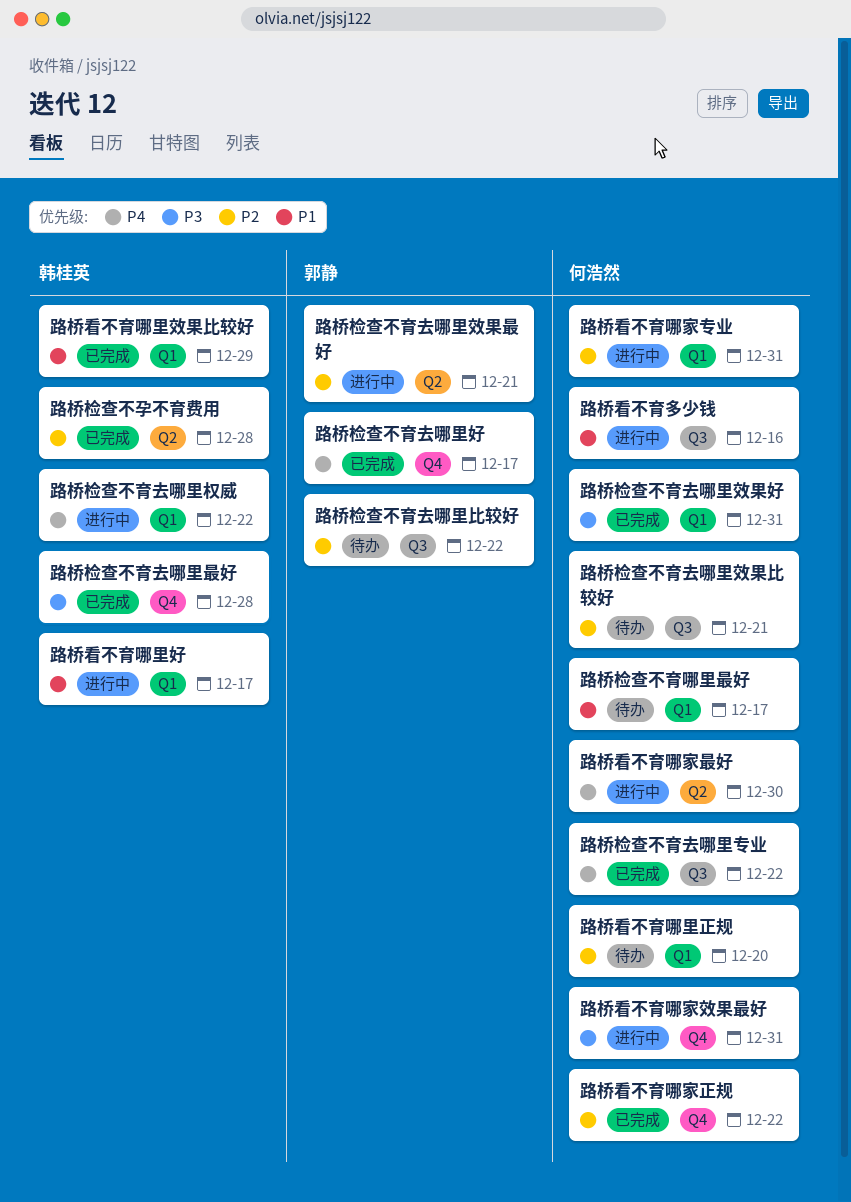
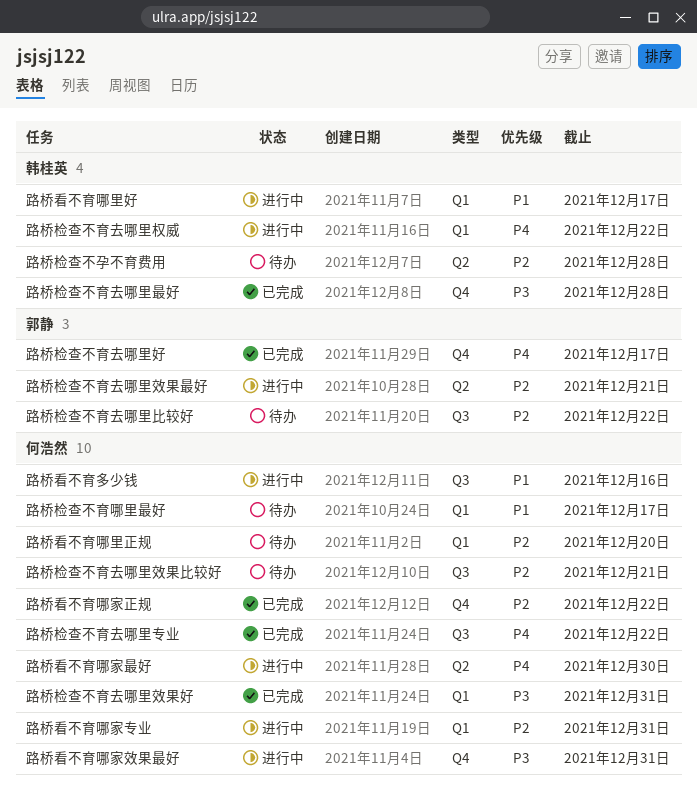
路桥检查不孕不育费用, status: 已完成 -> 待办
路桥看不育哪里效果比较好: present -> none

